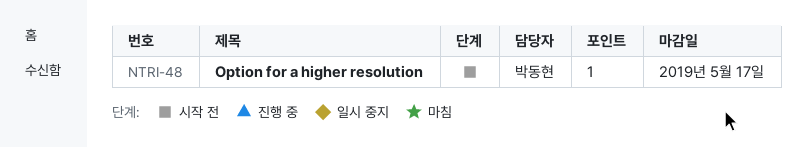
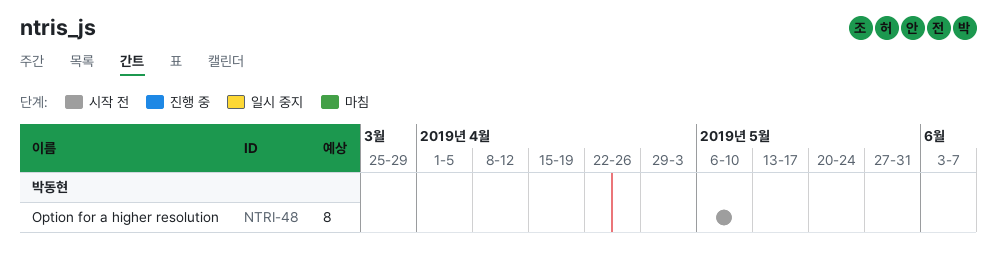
NTRI-48, estimate: 1 -> 8
NTRI-48, due: May 17 -> May 10

